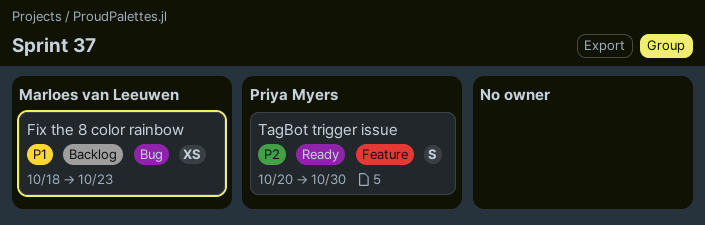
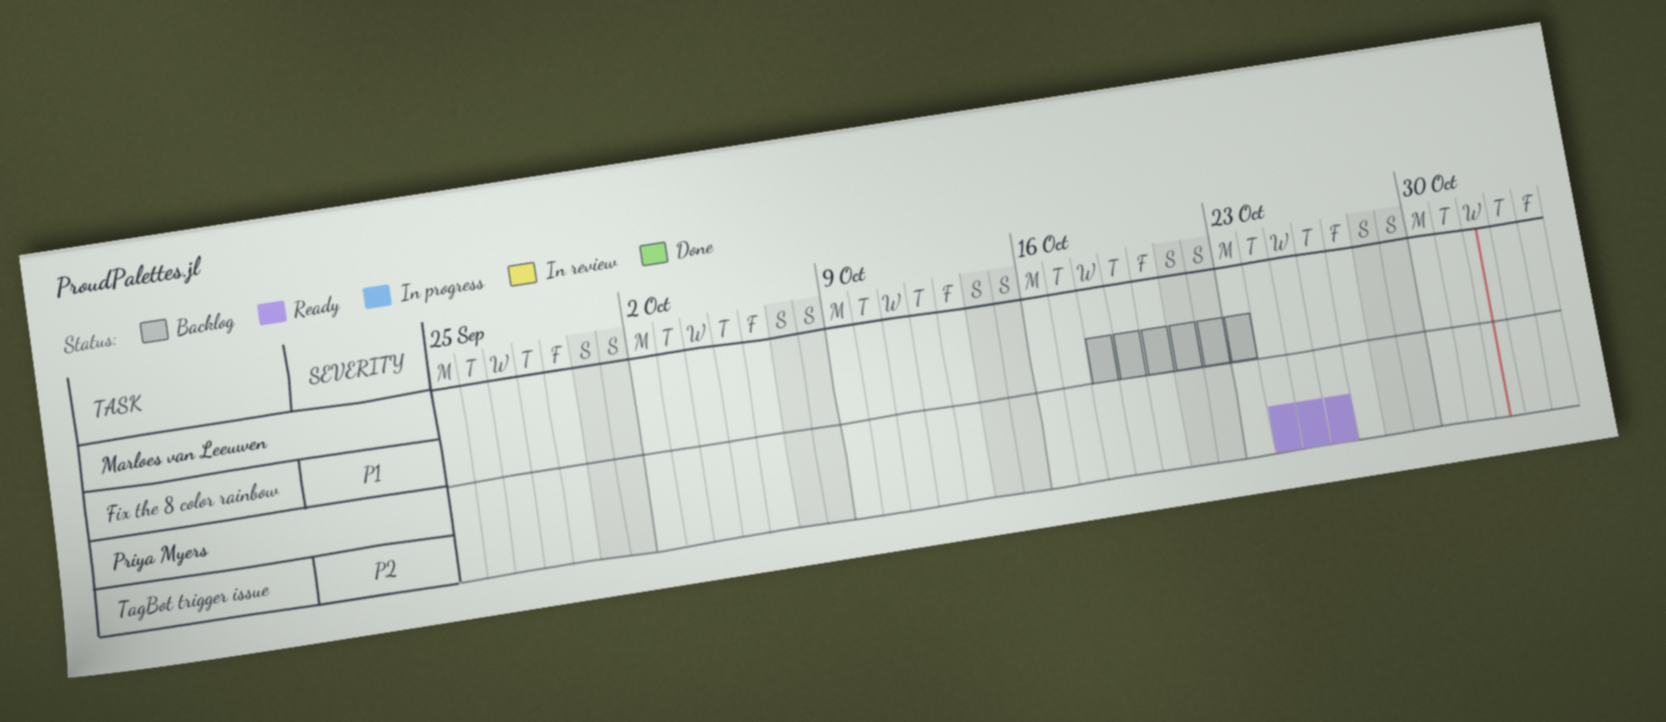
TagBot trigger issue, start: Oct 20 -> Oct 24
TagBot trigger issue, due: Oct 30 -> Oct 26

